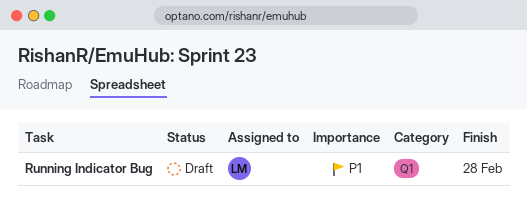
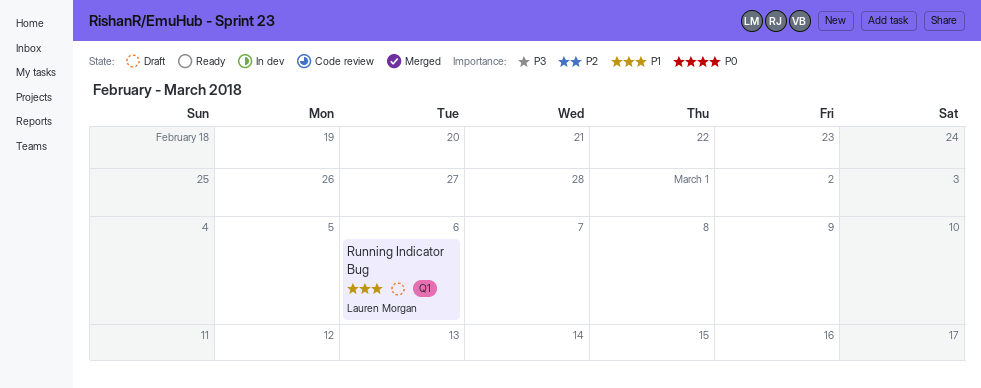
Running Indicator Bug, due: Feb 28 -> Mar 6

